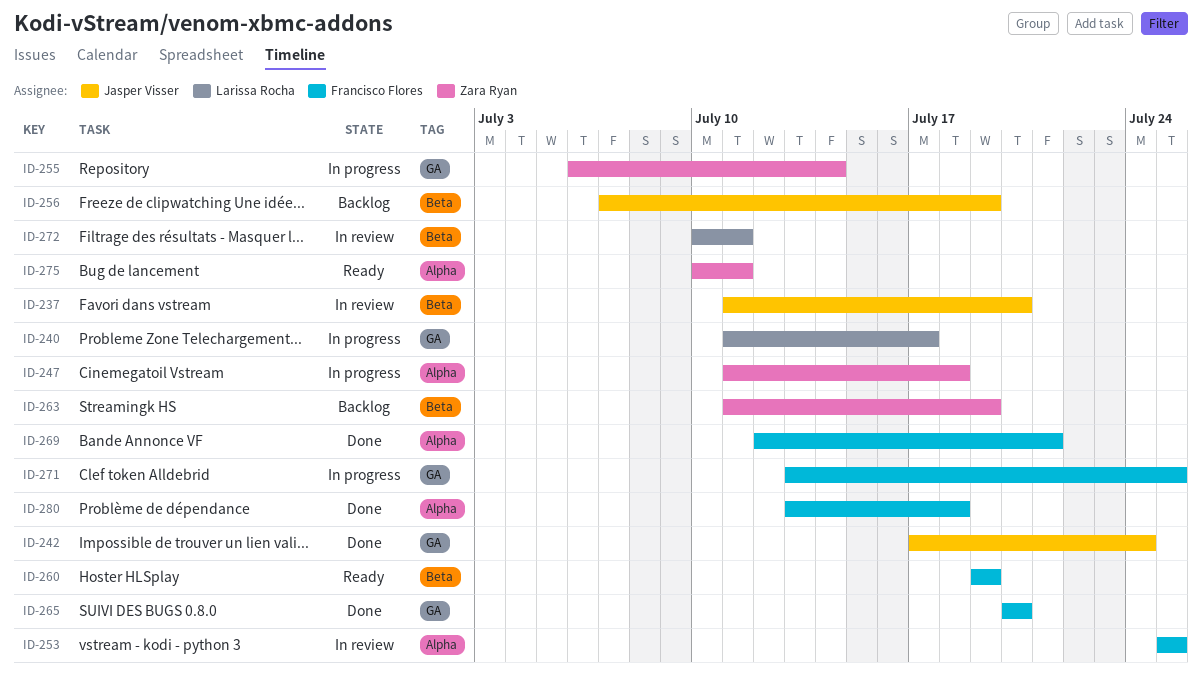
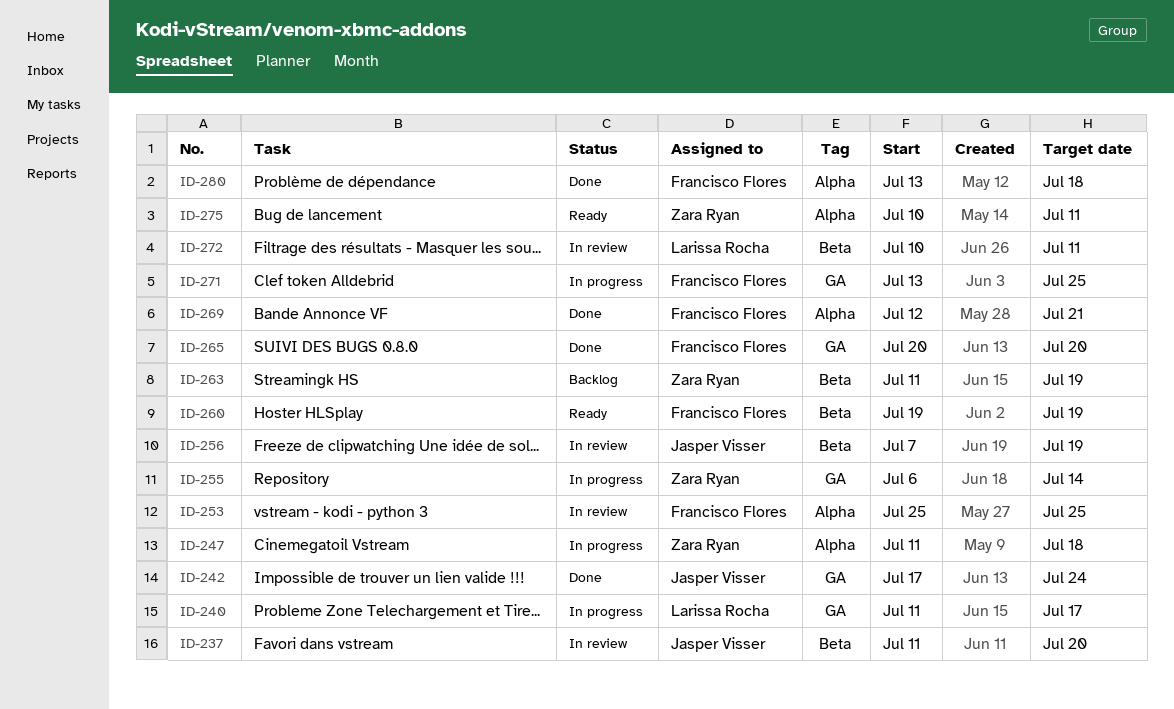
ID-256, status: Backlog -> In review

